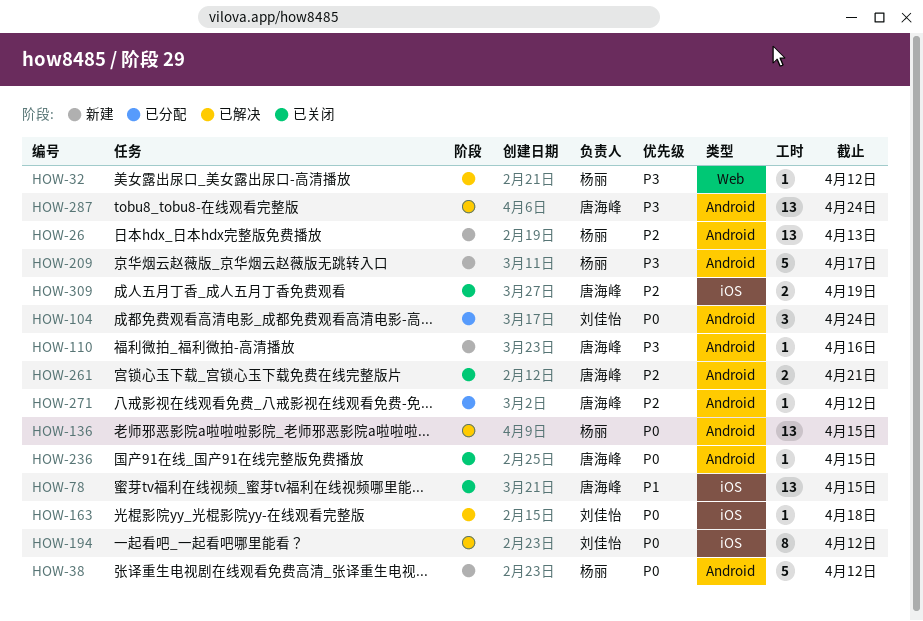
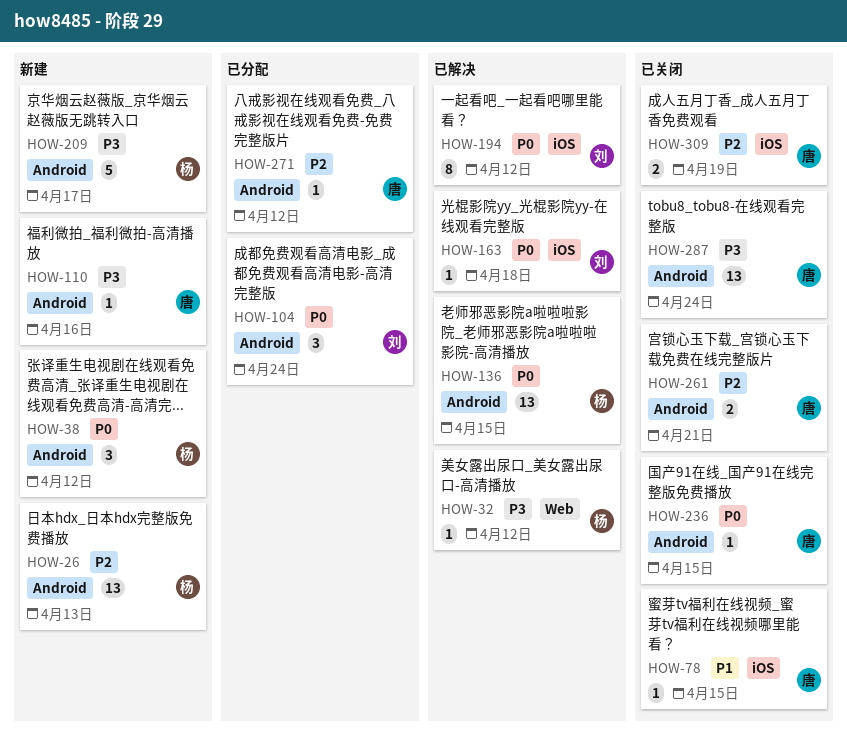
HOW-38, estimate: 5 -> 3
HOW-78, estimate: 13 -> 1
HOW-287, status: 已解决 -> 已关闭

